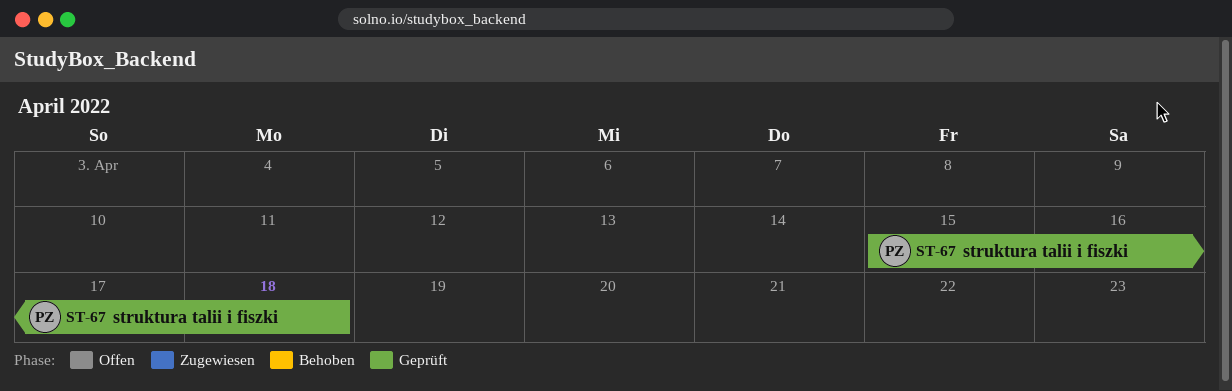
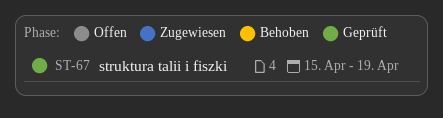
ST-67, due: Apr 18 -> Apr 19

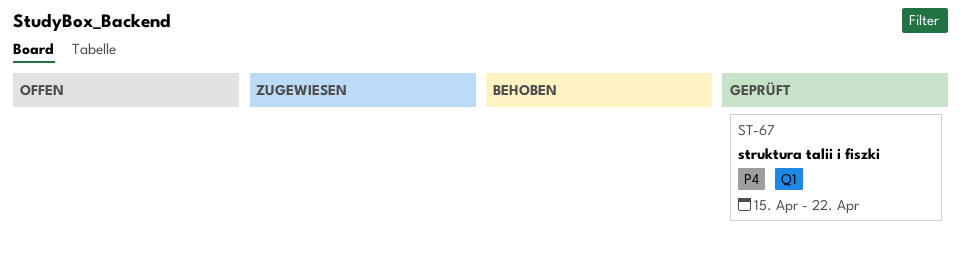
ST-67, due: Apr 19 -> Apr 22

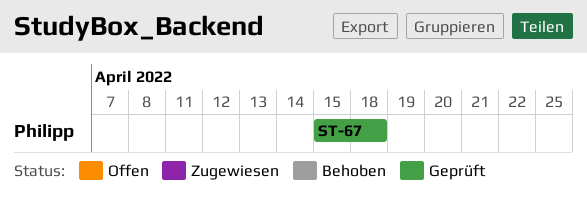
ST-67, due: Apr 22 -> Apr 18

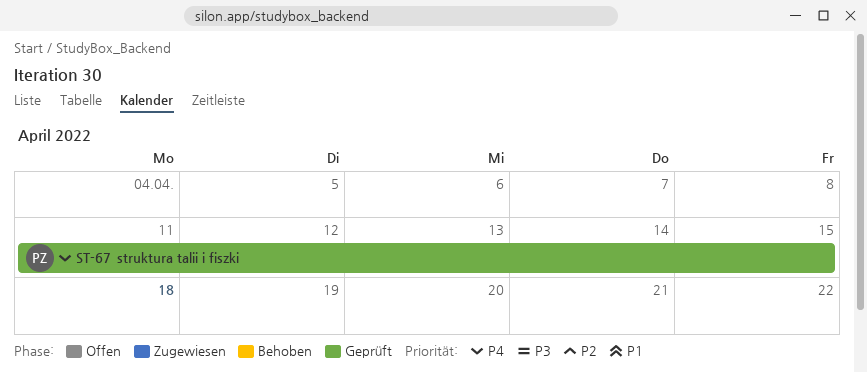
ST-67, start: Apr 15 -> Apr 11
ST-67, due: Apr 18 -> Apr 15

